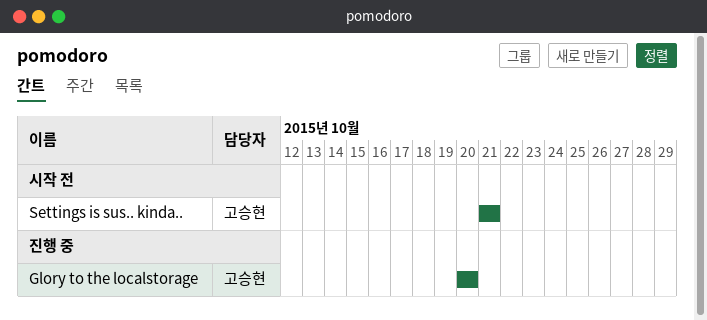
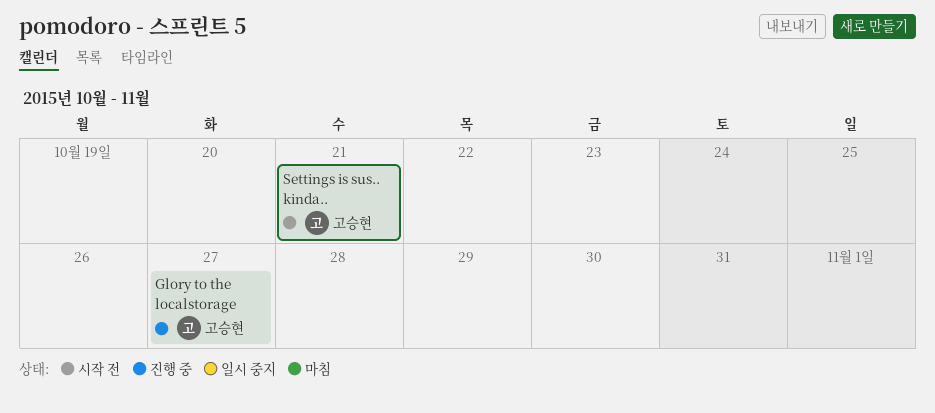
Glory to the localstorage, due: Oct 20 -> Oct 27

